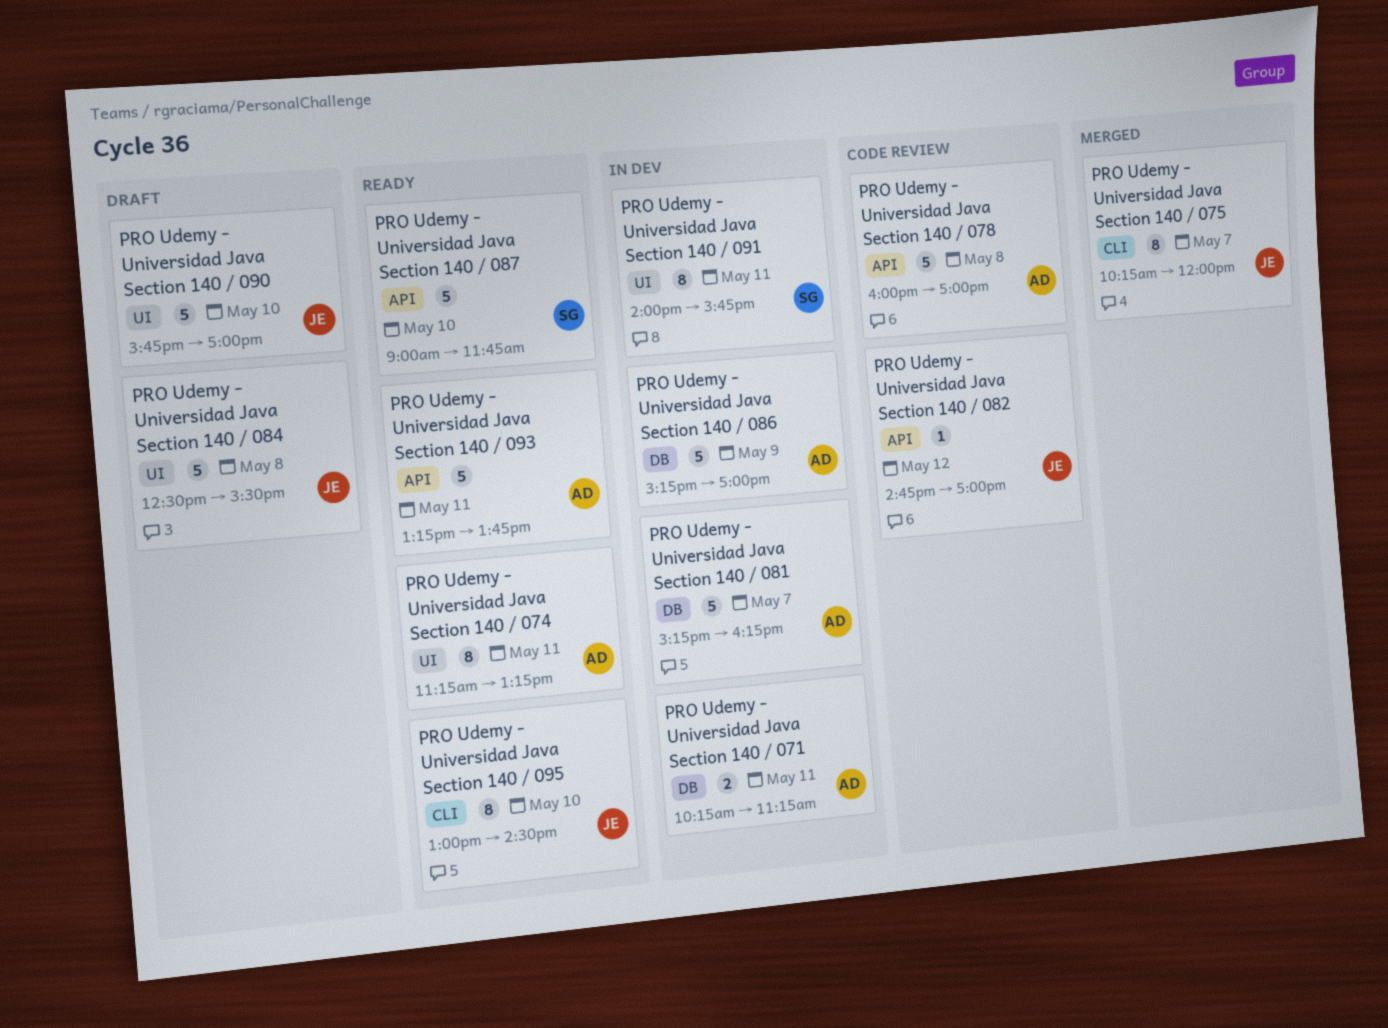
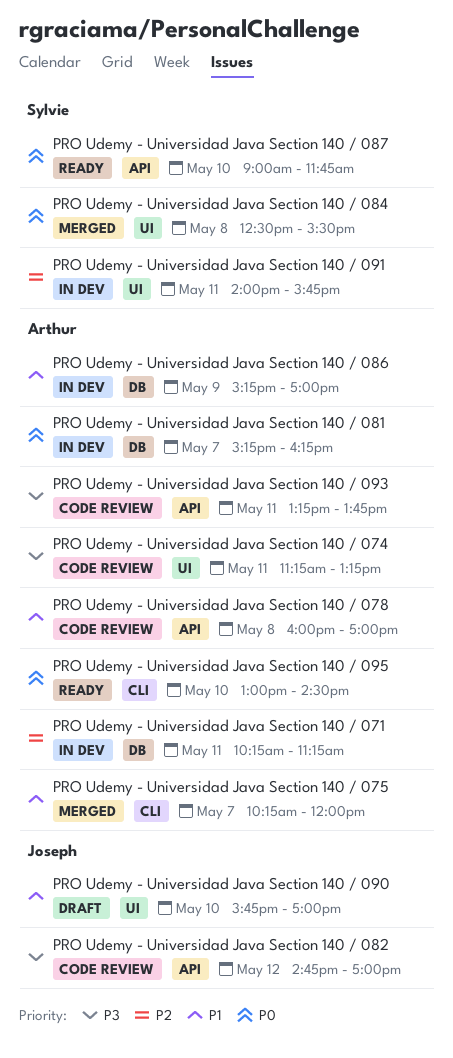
PRO Udemy - Universidad Java Section 140 / 074, status: Ready -> Code review
PRO Udemy - Universidad Java Section 140 / 075, owner: Joseph -> Arthur
PRO Udemy - Universidad Java Section 140 / 084, status: Draft -> Merged
PRO Udemy - Universidad Java Section 140 / 084, owner: Joseph -> Sylvie
PRO Udemy - Universidad Java Section 140 / 093, status: Ready -> Code review
PRO Udemy - Universidad Java Section 140 / 095, owner: Joseph -> Arthur

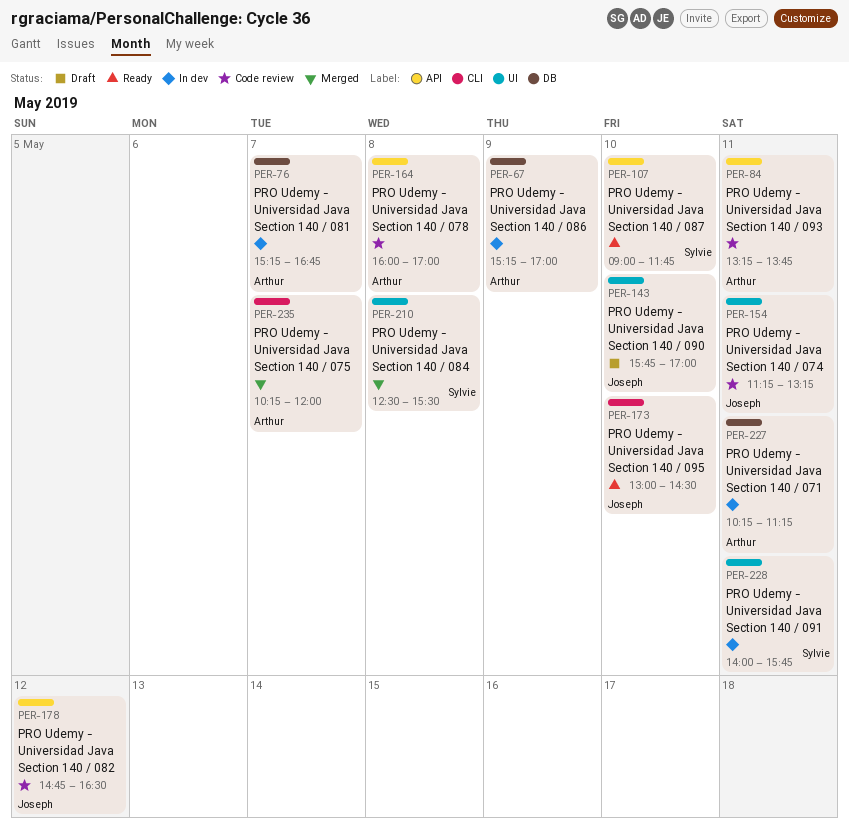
PRO Udemy - Universidad Java Section 140 / 074, owner: Arthur -> Joseph
PRO Udemy - Universidad Java Section 140 / 081, ends: 16:15 -> 16:45
PRO Udemy - Universidad Java Section 140 / 082, ends: 17:00 -> 16:30
PRO Udemy - Universidad Java Section 140 / 095, owner: Arthur -> Joseph

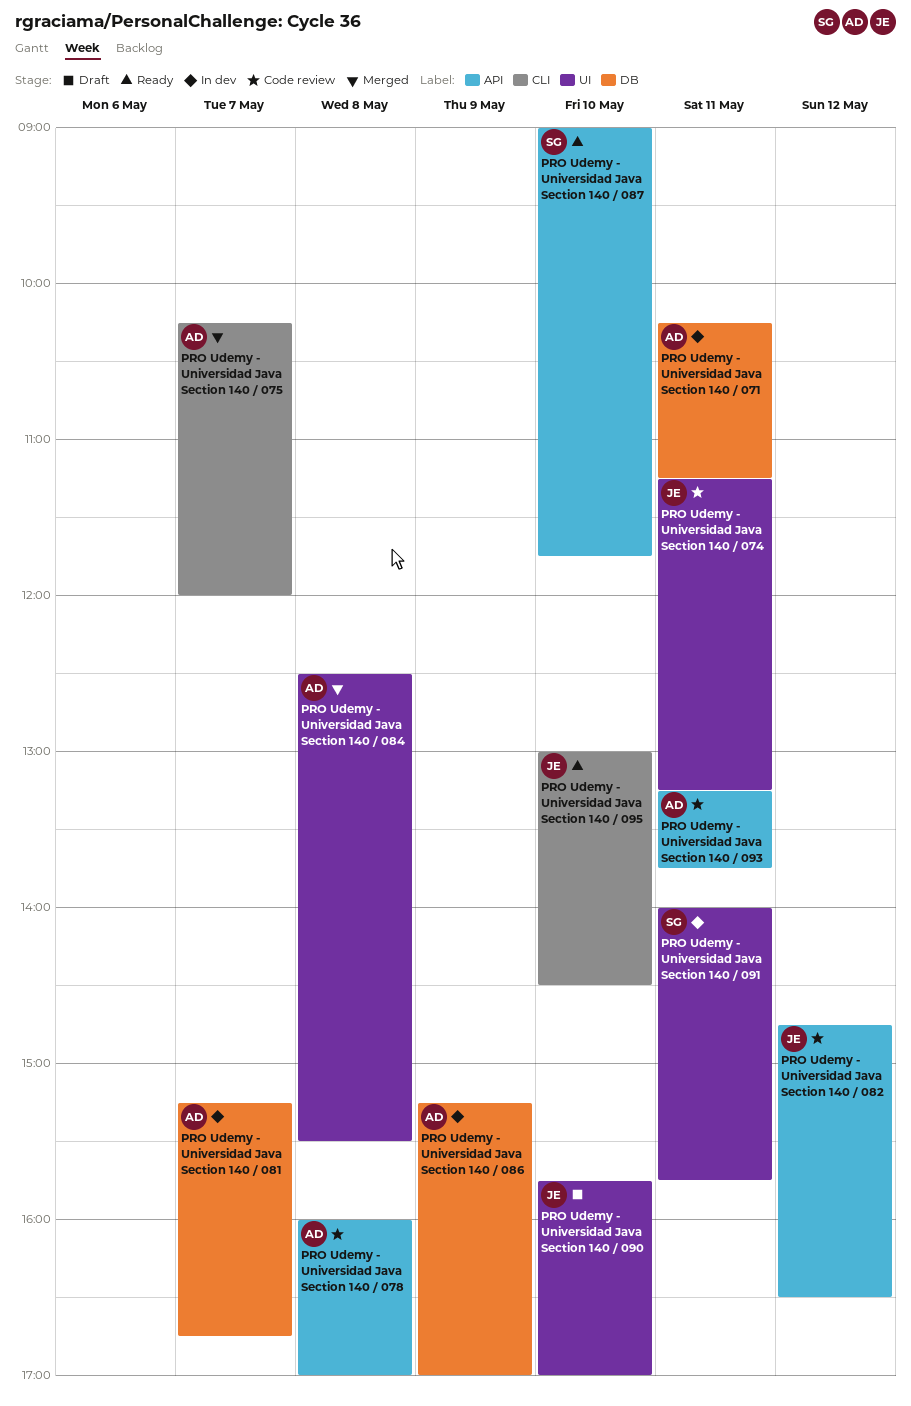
PRO Udemy - Universidad Java Section 140 / 084, owner: Sylvie -> Arthur

